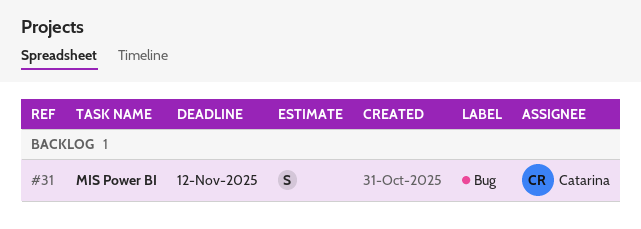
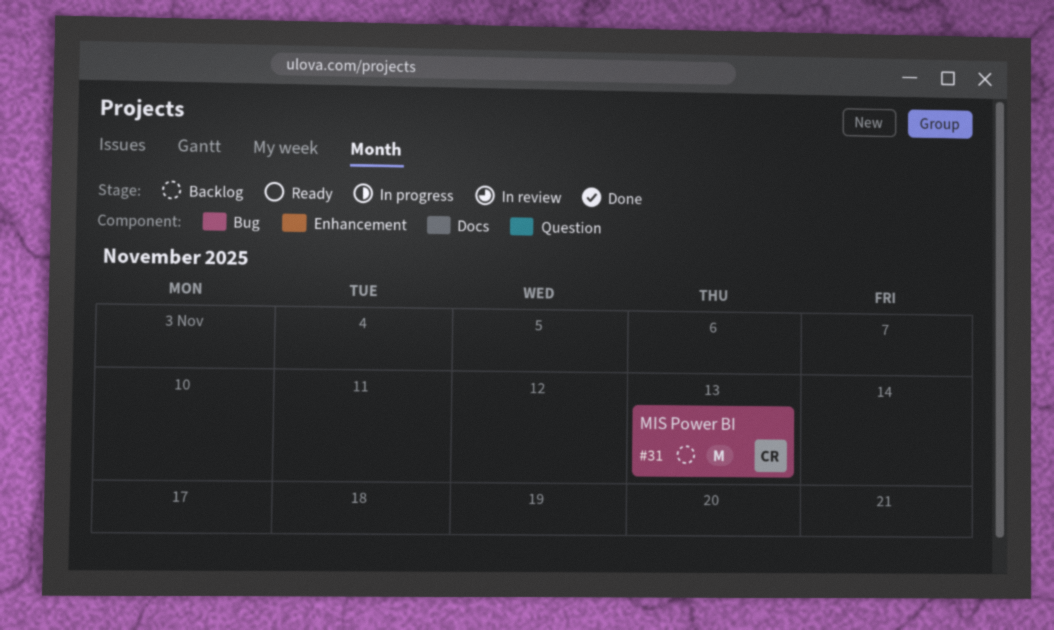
#31, estimate: S -> M
#31, due: Nov 12 -> Nov 13

